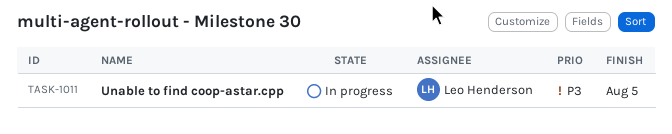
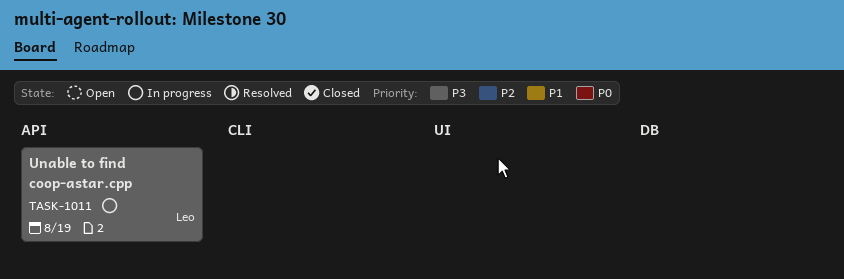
TASK-1011, due: Aug 5 -> Aug 19

